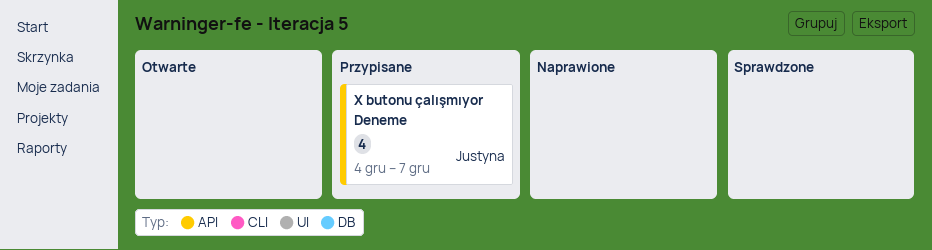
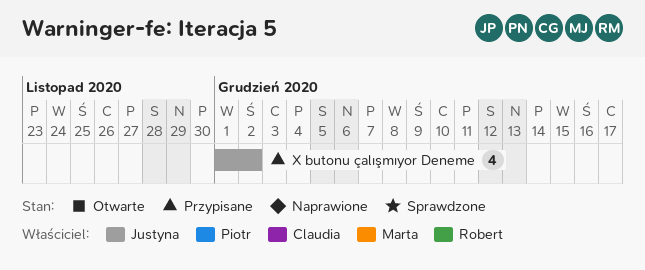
X butonu çalışmıyor Deneme, start: Dec 4 -> Dec 1
X butonu çalışmıyor Deneme, due: Dec 7 -> Dec 2

